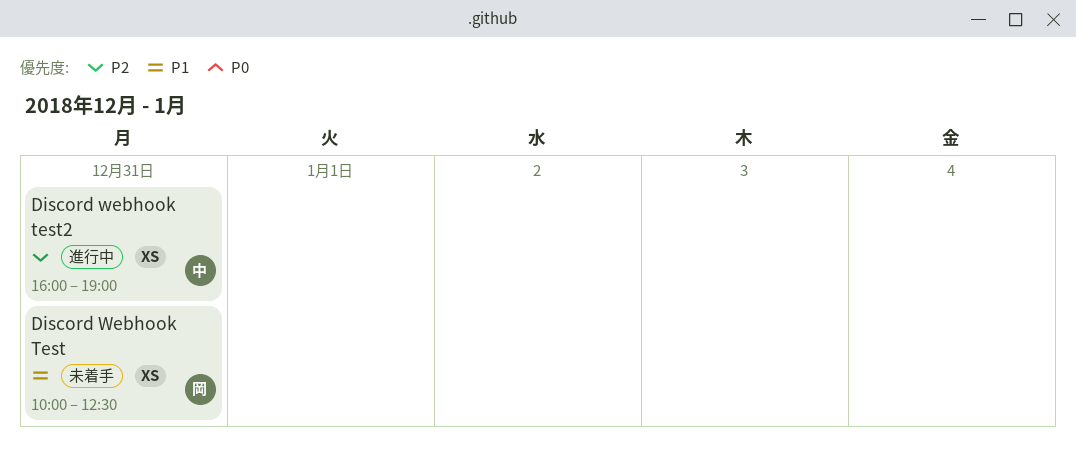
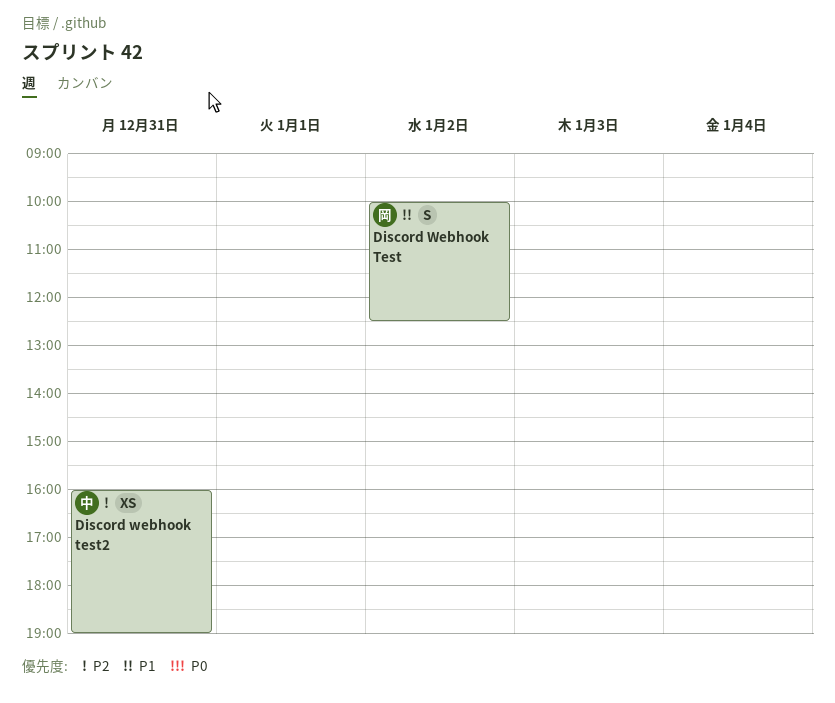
Discord Webhook Test, estimate: XS -> S
Discord Webhook Test, day: Dec 31 -> Jan 2

